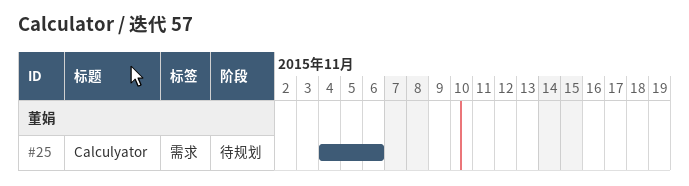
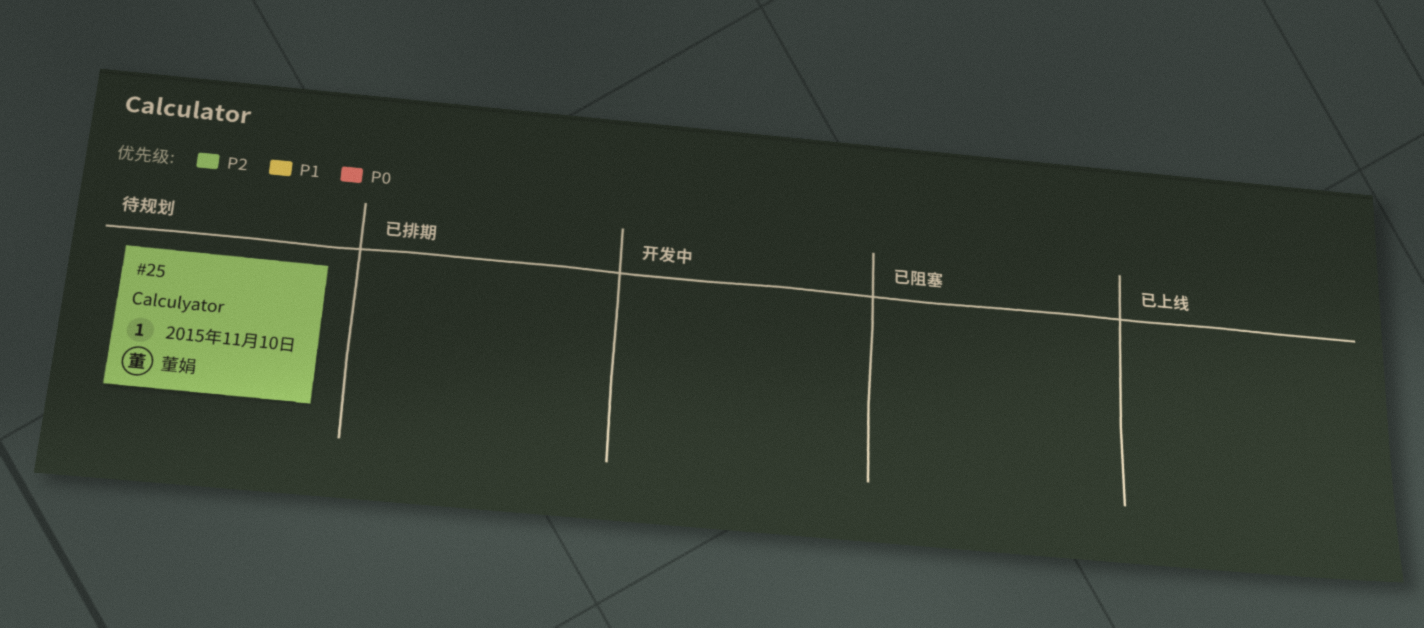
#25, due: Nov 6 -> Nov 10

